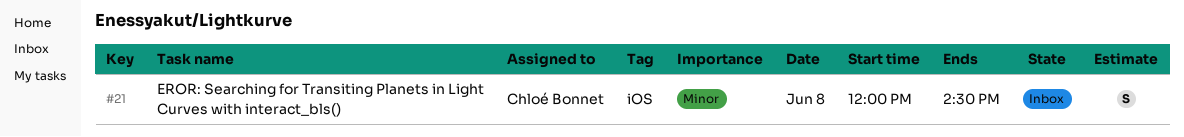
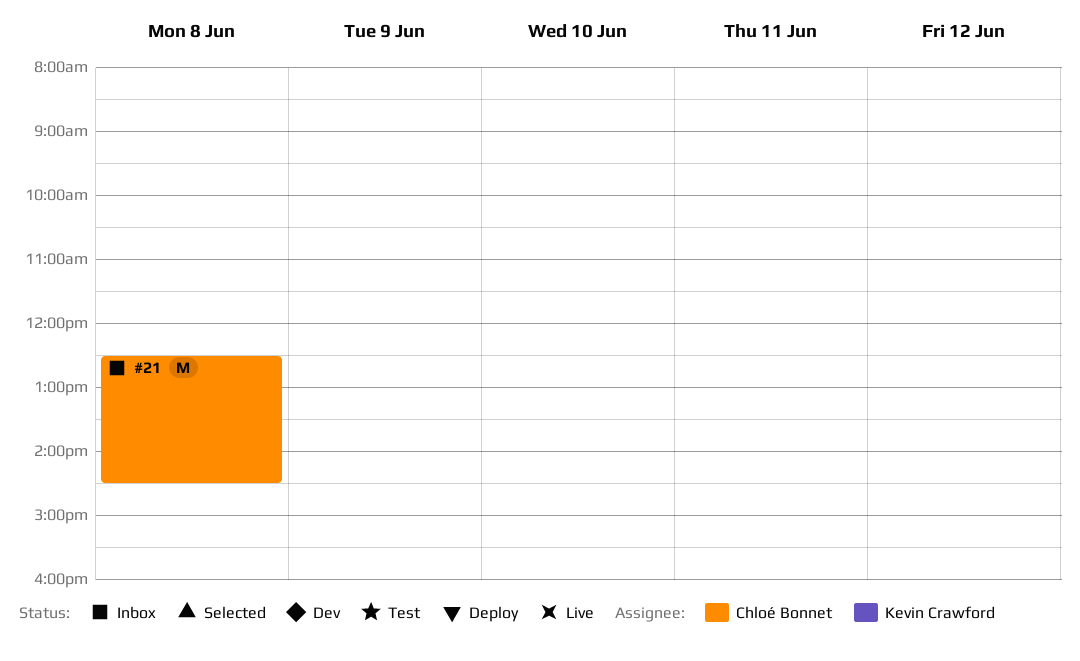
#21, estimate: S -> M
#21, begins: 12:00 -> 12:30

